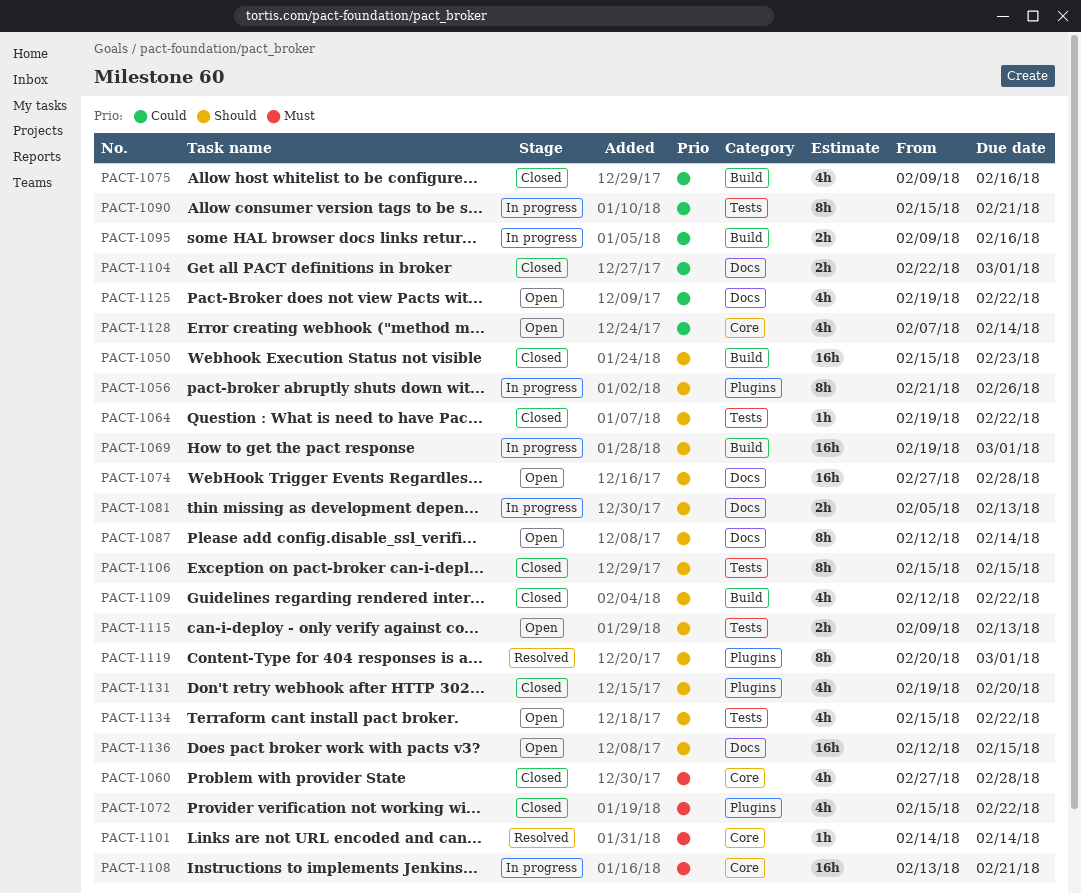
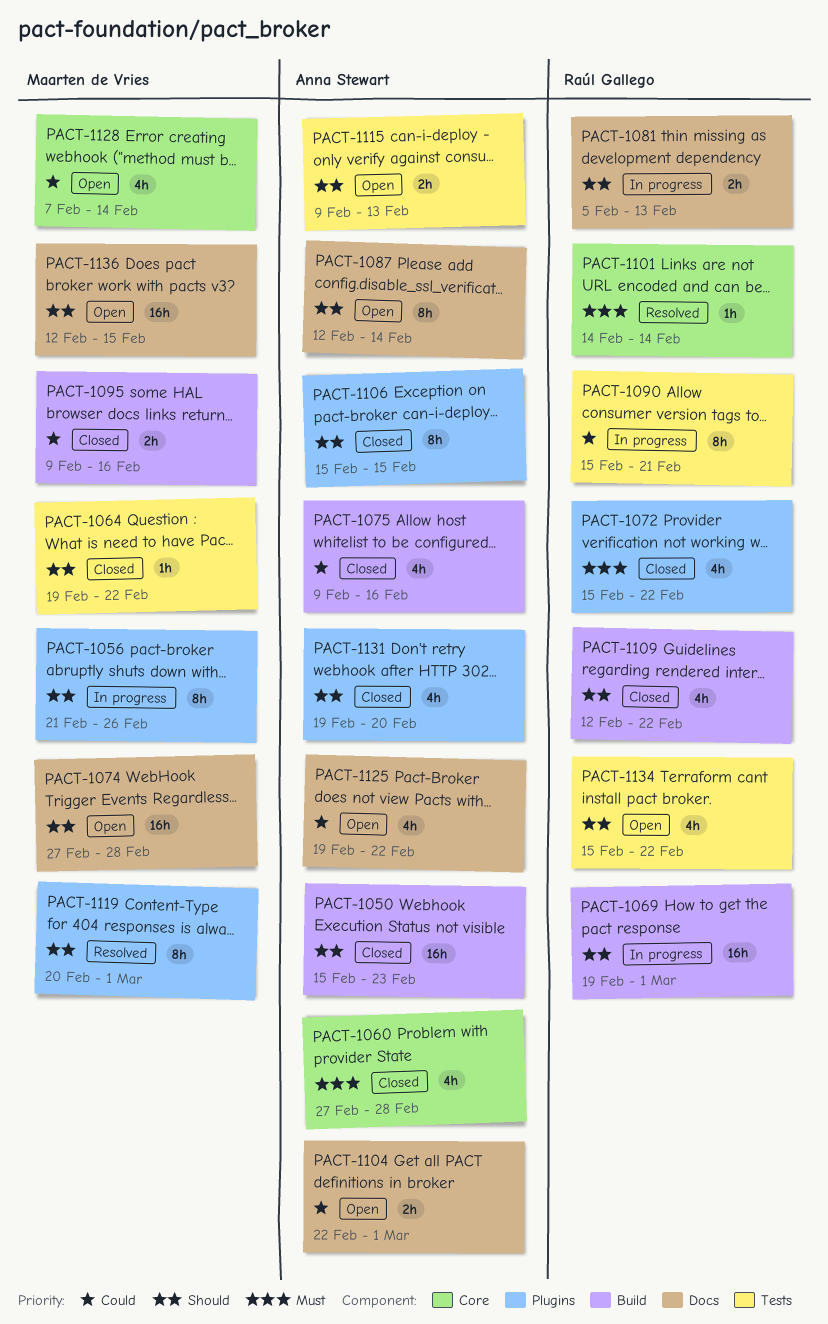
PACT-1095, status: In progress -> Closed
PACT-1104, status: Closed -> Open
PACT-1106, label: Tests -> Plugins
PACT-1108: present -> none

